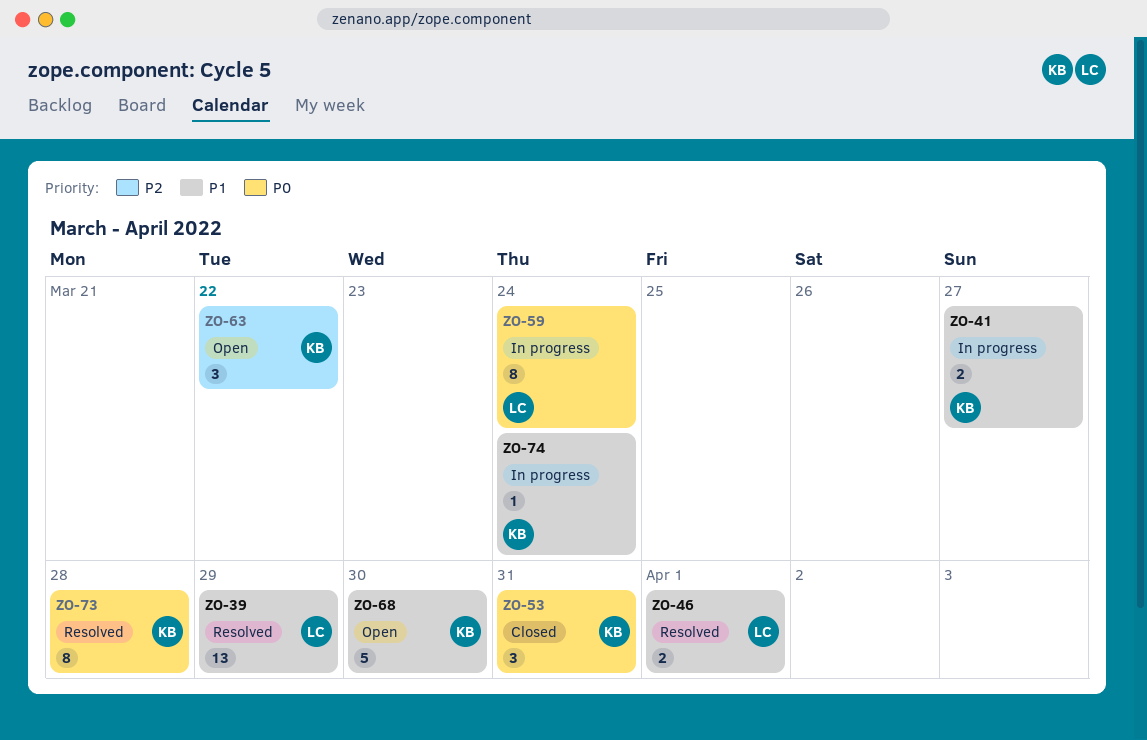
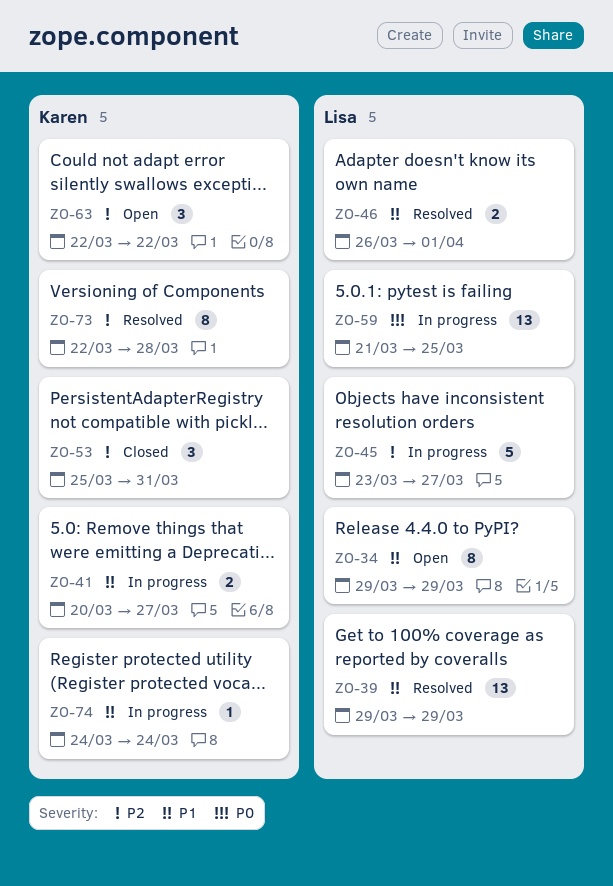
ZO-34: none -> present
ZO-45: none -> present
ZO-53, priority: P0 -> P2
ZO-59, estimate: 8 -> 13
ZO-59, due: Mar 24 -> Mar 25
ZO-68: present -> none
ZO-73, priority: P0 -> P2

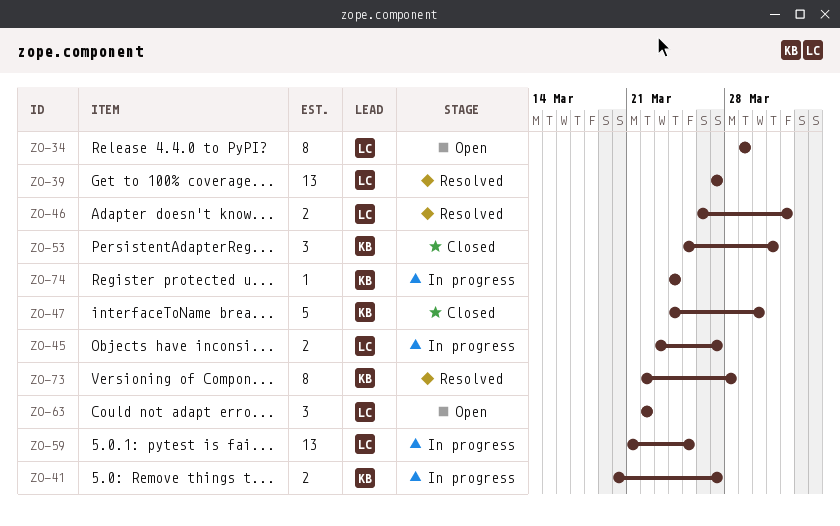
ZO-39, start: Mar 29 -> Mar 27
ZO-39, due: Mar 29 -> Mar 27
ZO-45, estimate: 5 -> 2
ZO-47: none -> present
ZO-63, owner: Karen -> Lisa

